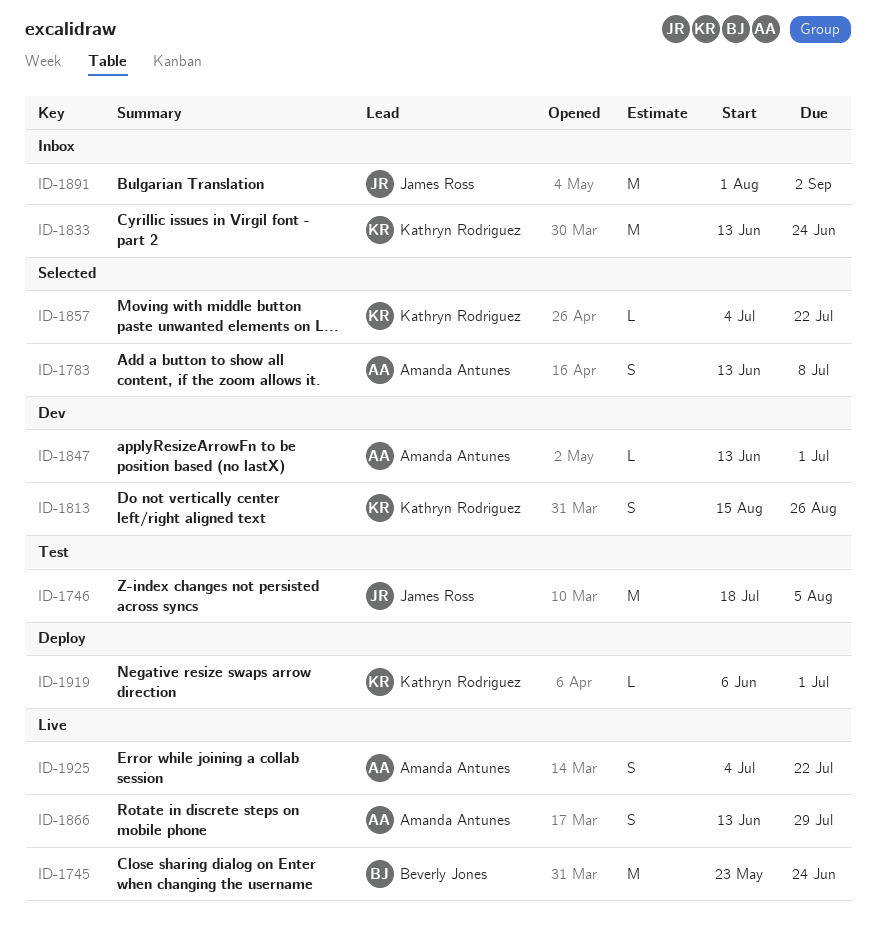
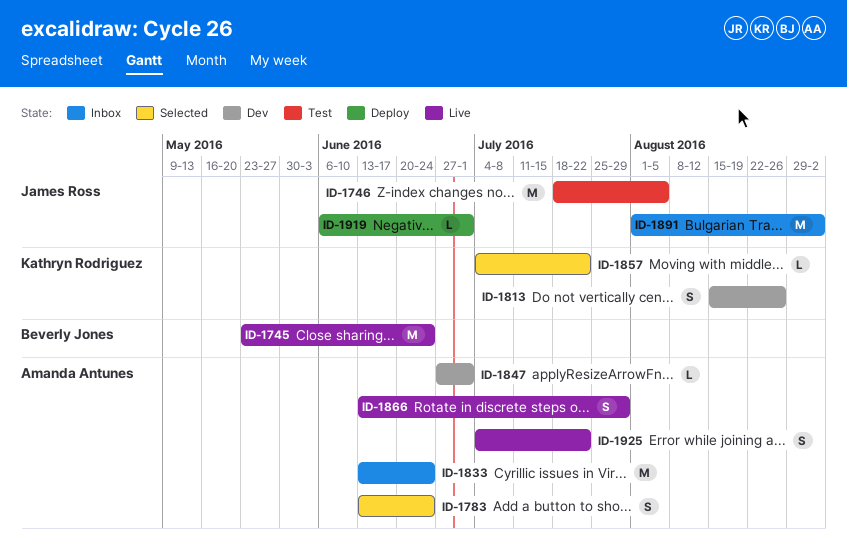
ID-1783, due: Jul 8 -> Jun 24
ID-1833, owner: Kathryn Rodriguez -> Amanda Antunes
ID-1847, start: Jun 13 -> Jun 27
ID-1919, owner: Kathryn Rodriguez -> James Ross

